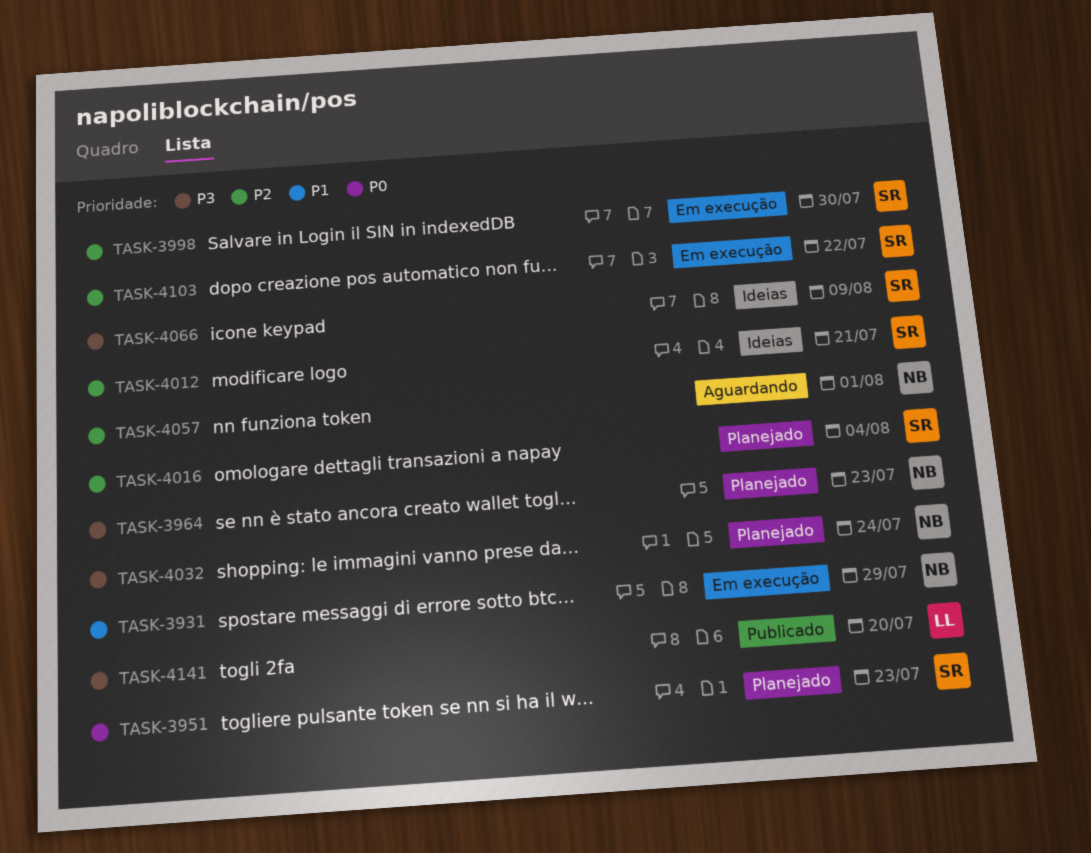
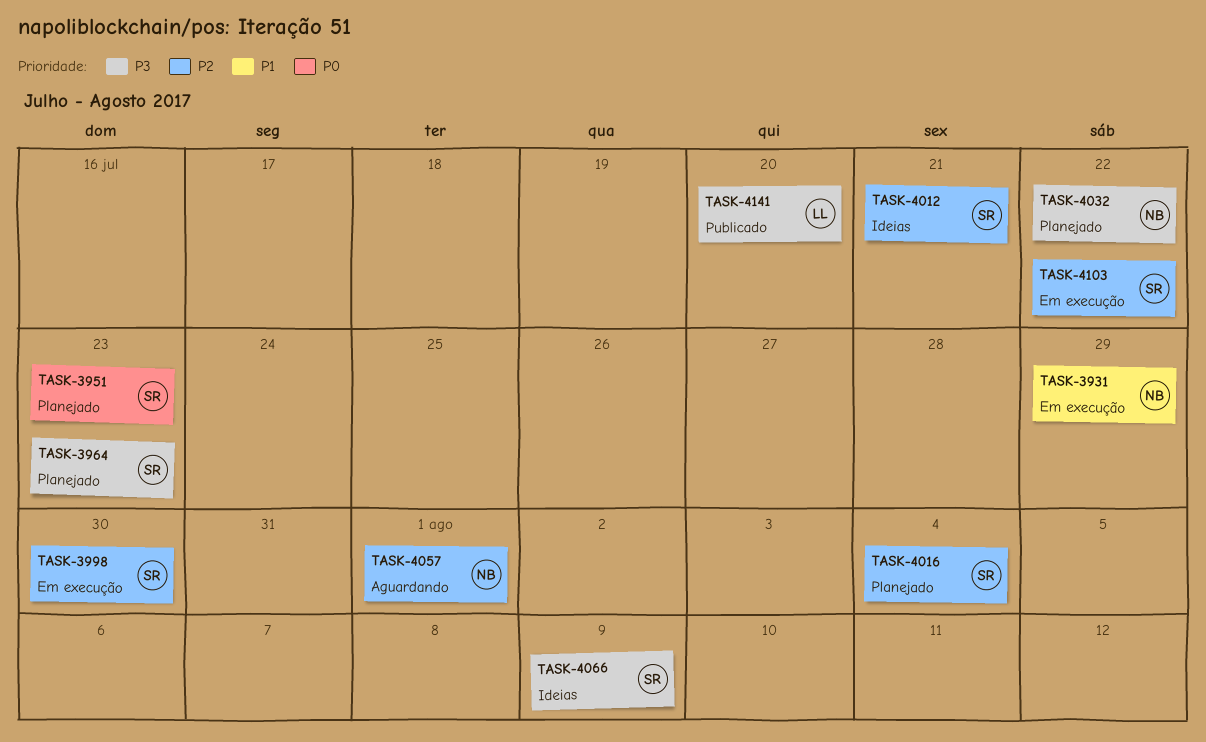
TASK-3964, owner: NB -> SR
TASK-4032, due: Jul 24 -> Jul 22

